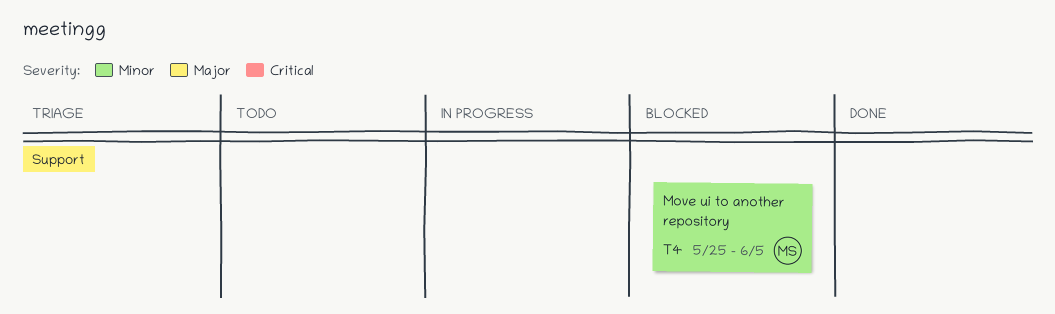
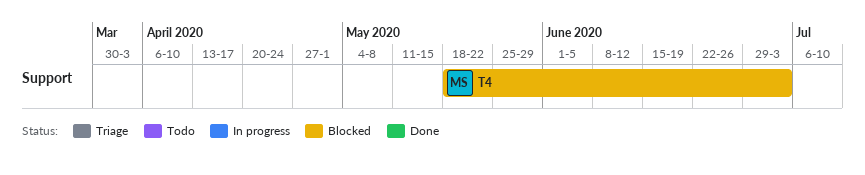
T4, start: May 25 -> May 18
T4, due: Jun 5 -> Jul 3

